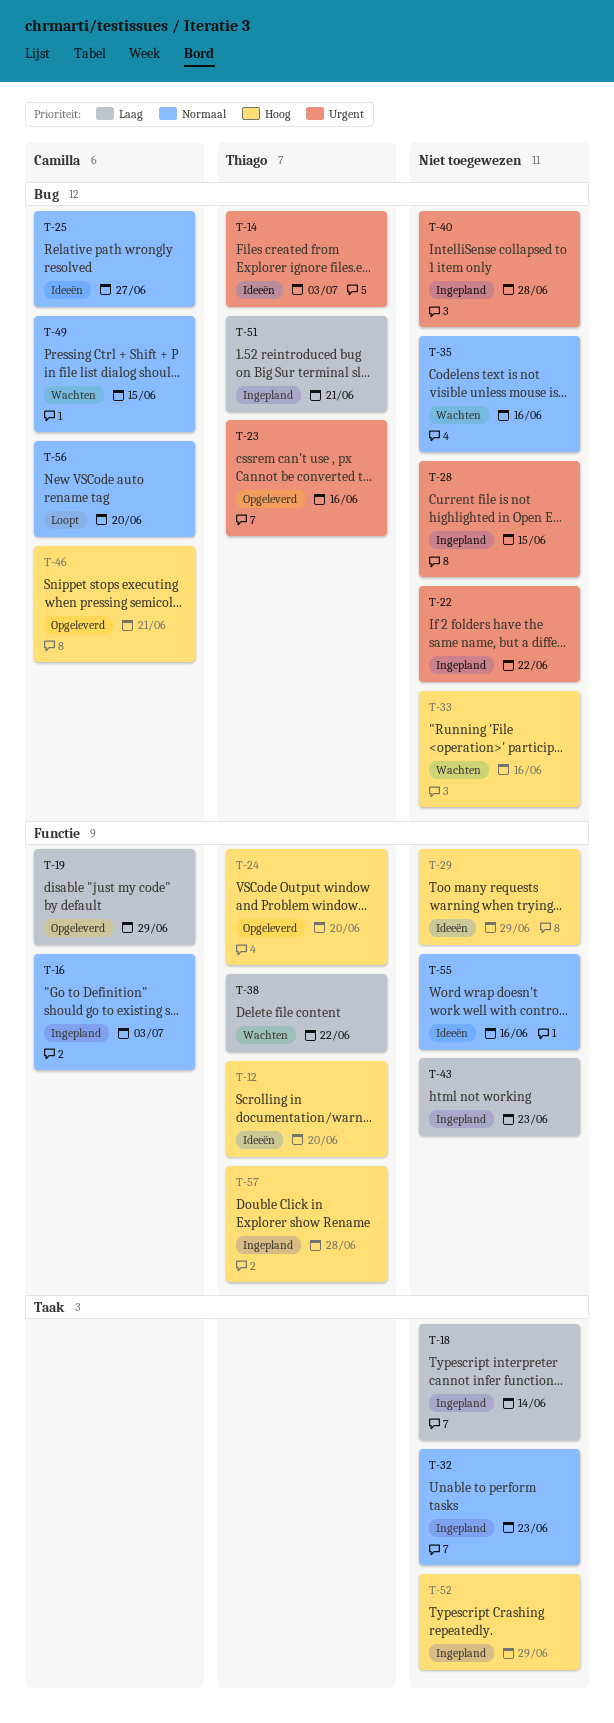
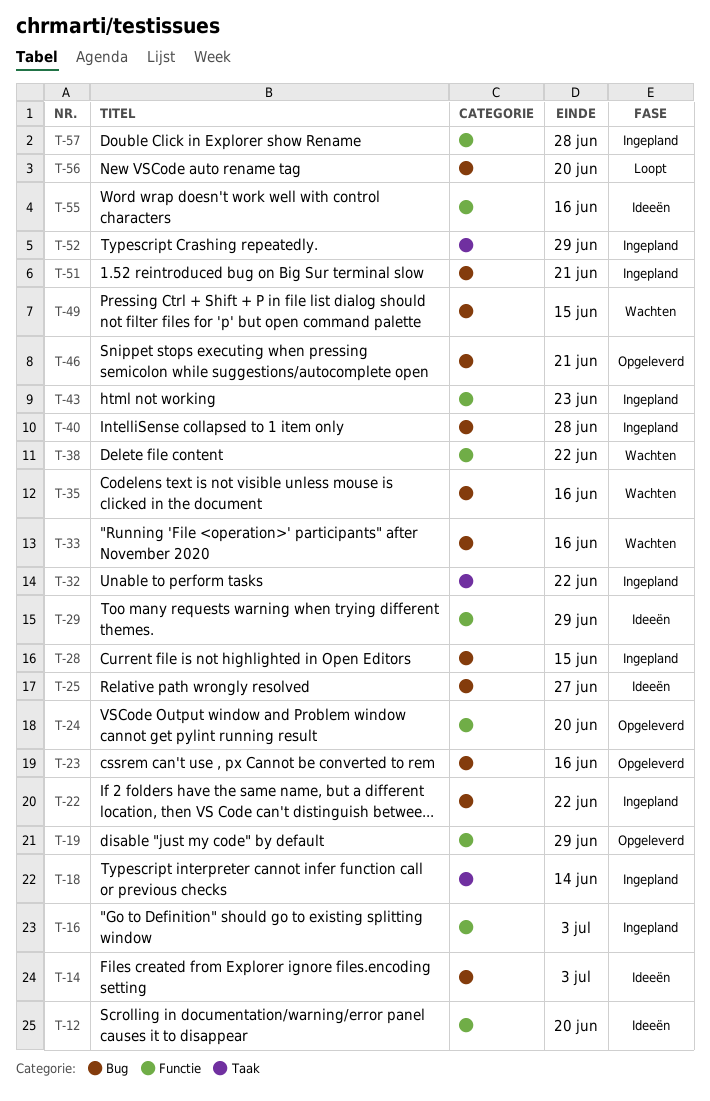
T-32, due: Jun 23 -> Jun 22

